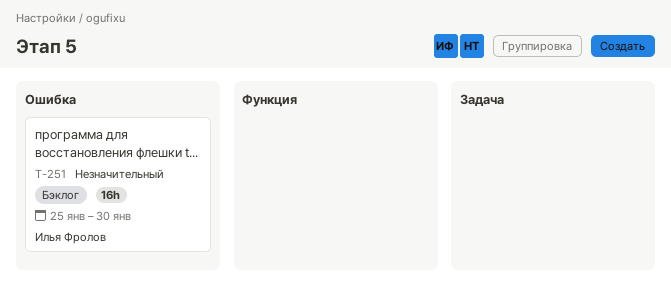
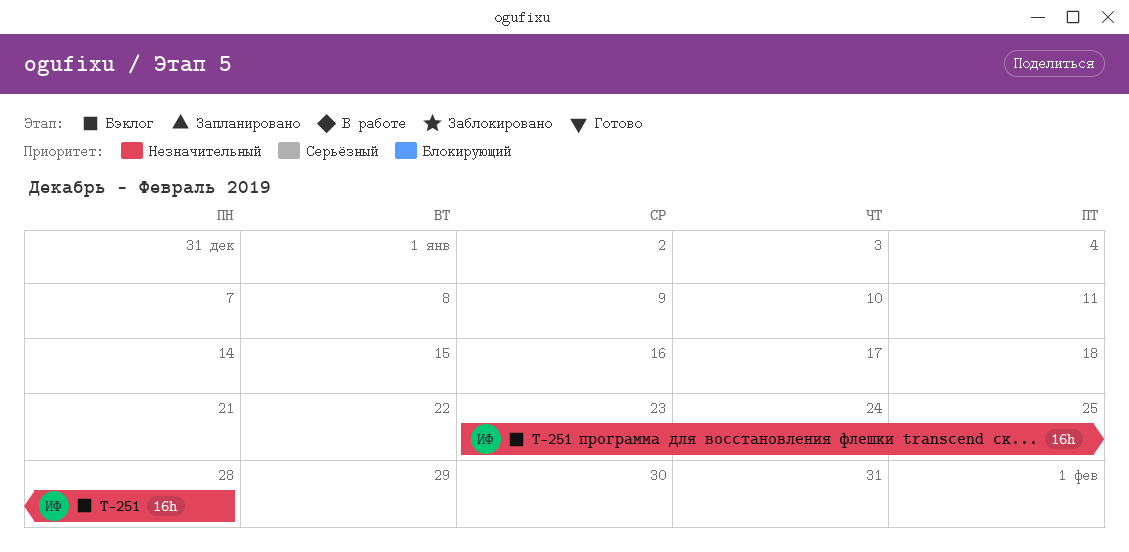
T-251, start: Jan 25 -> Jan 23
T-251, due: Jan 30 -> Jan 28

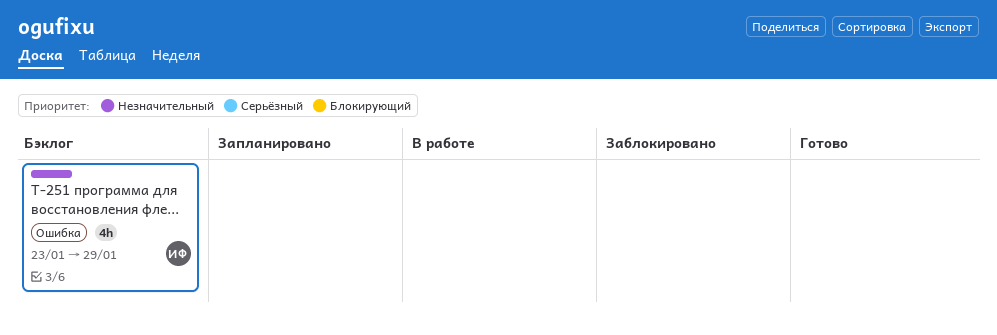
T-251, estimate: 16h -> 4h
T-251, due: Jan 28 -> Jan 29

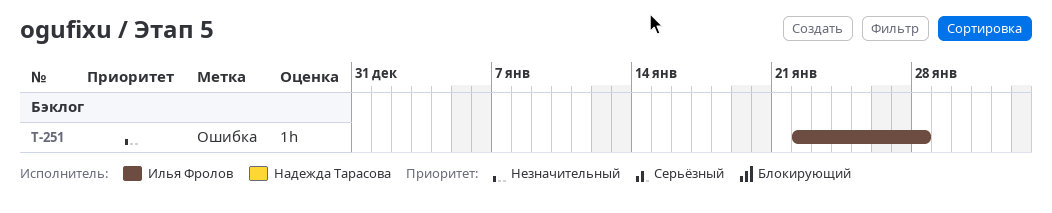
T-251, estimate: 4h -> 1h
T-251, start: Jan 23 -> Jan 22
T-251, due: Jan 29 -> Jan 28

